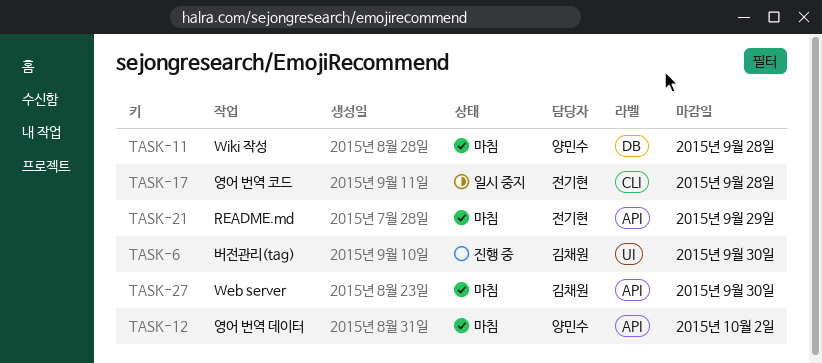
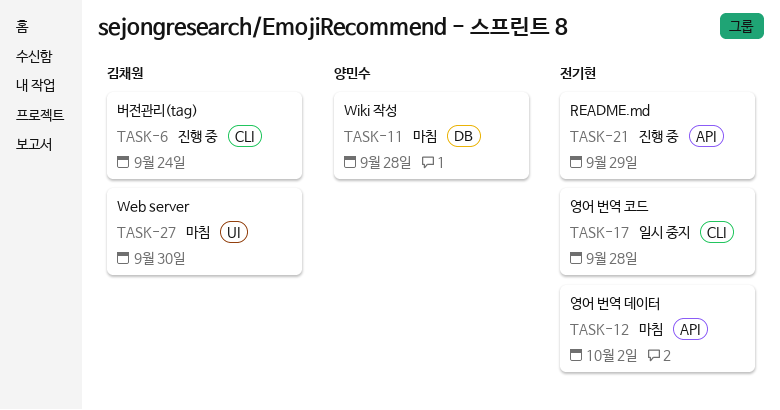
TASK-6, label: UI -> CLI
TASK-6, due: Sep 30 -> Sep 24
TASK-12, owner: 양민수 -> 전기현
TASK-21, status: 마침 -> 진행 중
TASK-27, label: API -> UI

